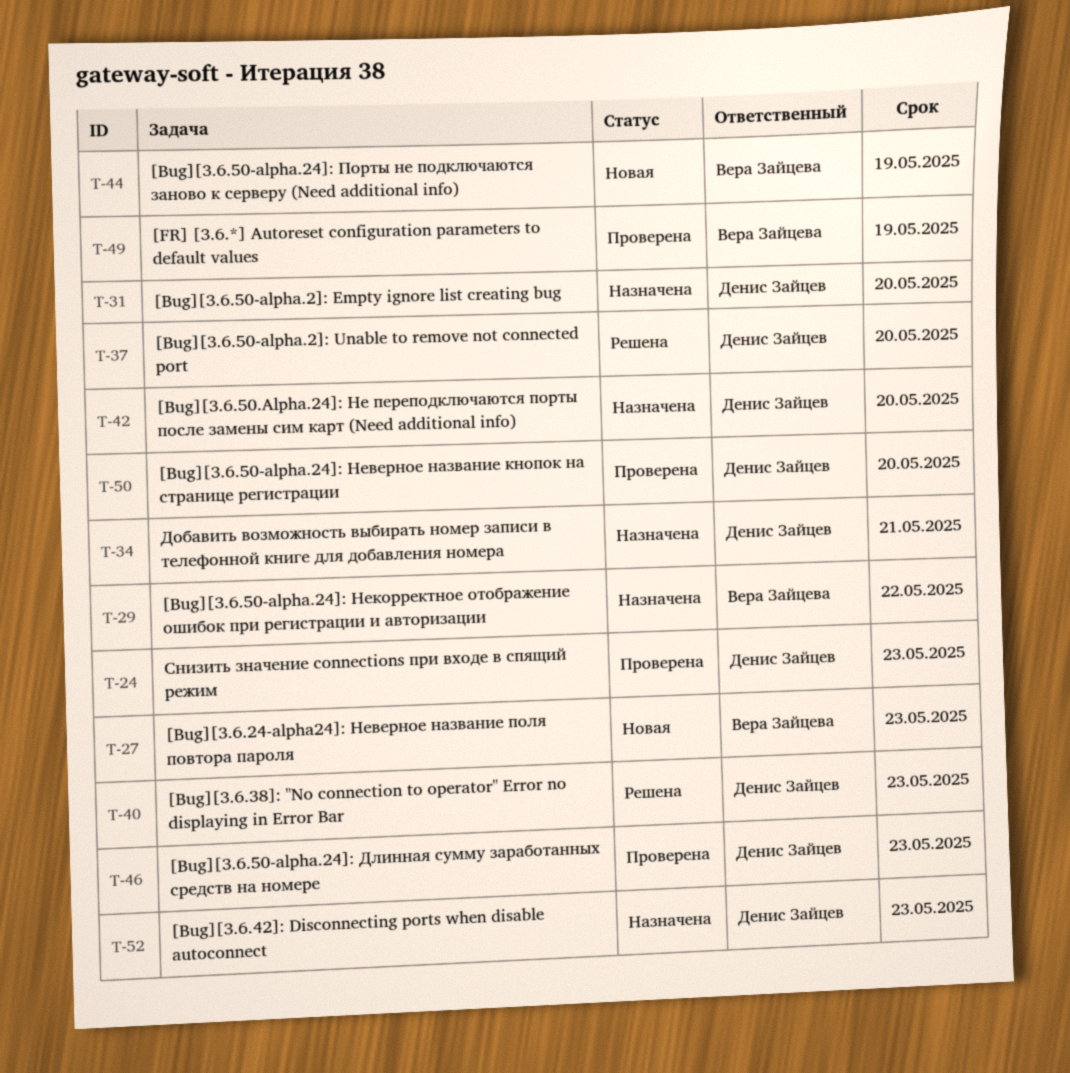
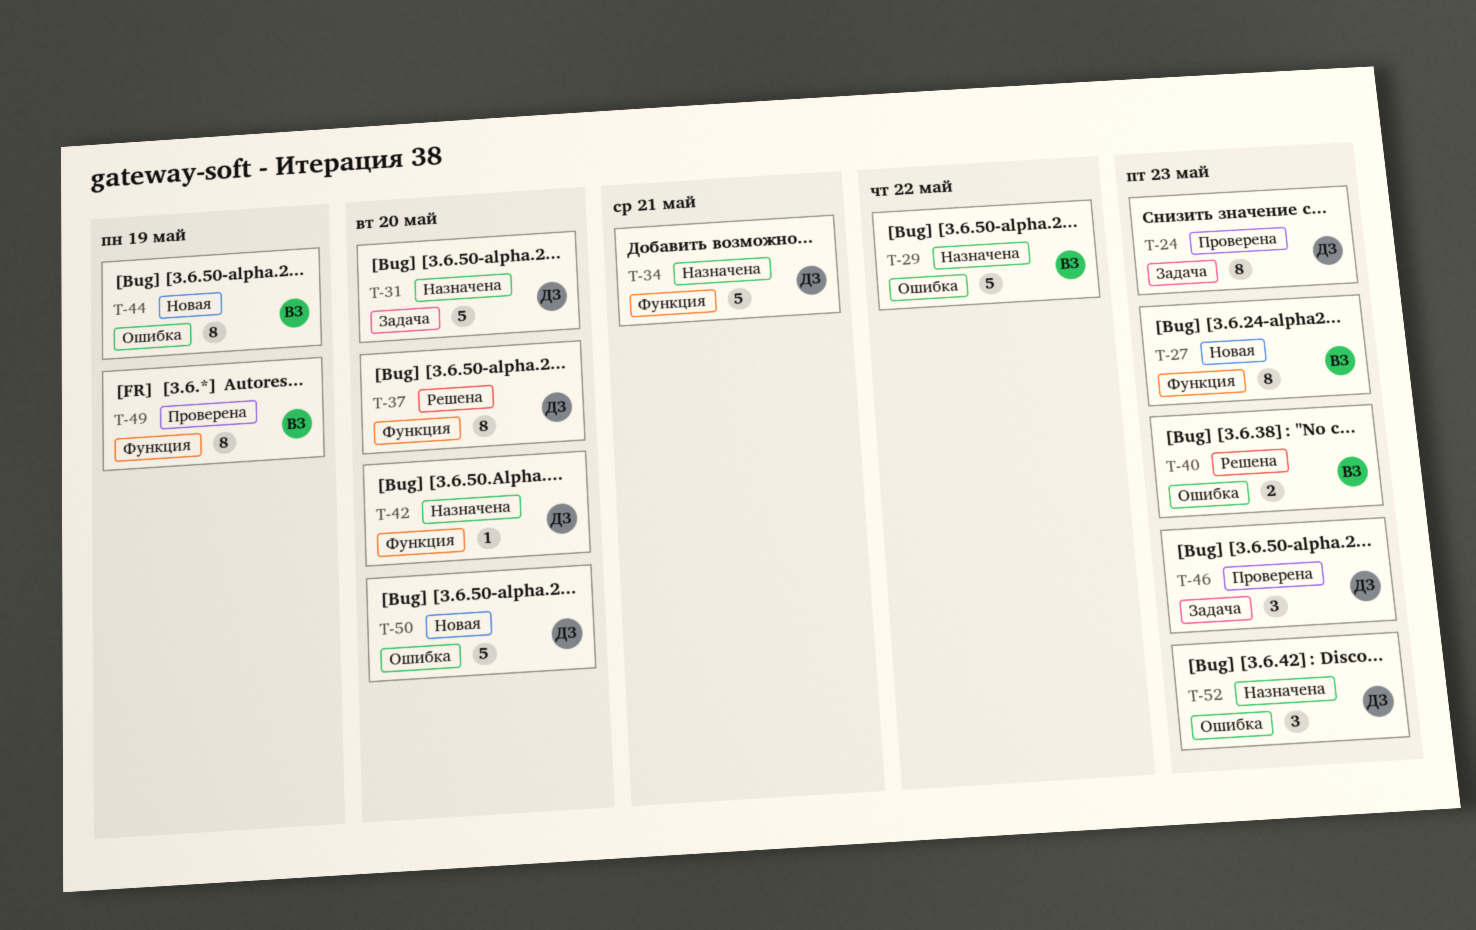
T-40, owner: Денис Зайцев -> Вера Зайцева
T-50, status: Проверена -> Новая

